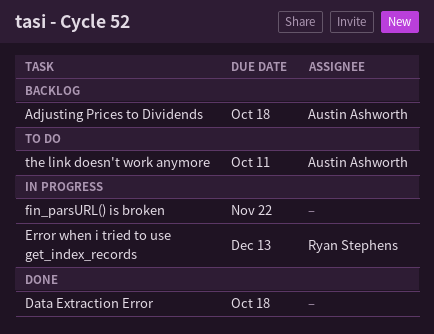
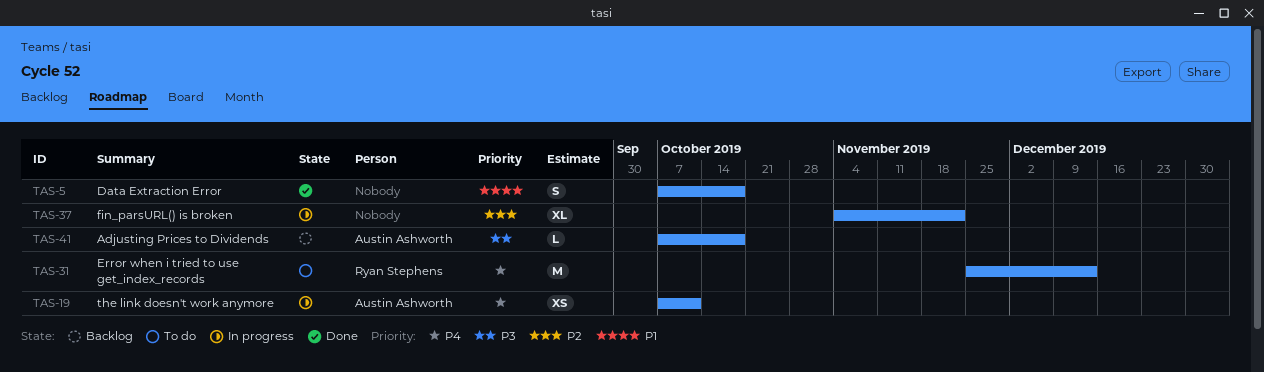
Error when i tried to use get_index_records, status: In progress -> To do
the link doesn't work anymore, status: To do -> In progress

